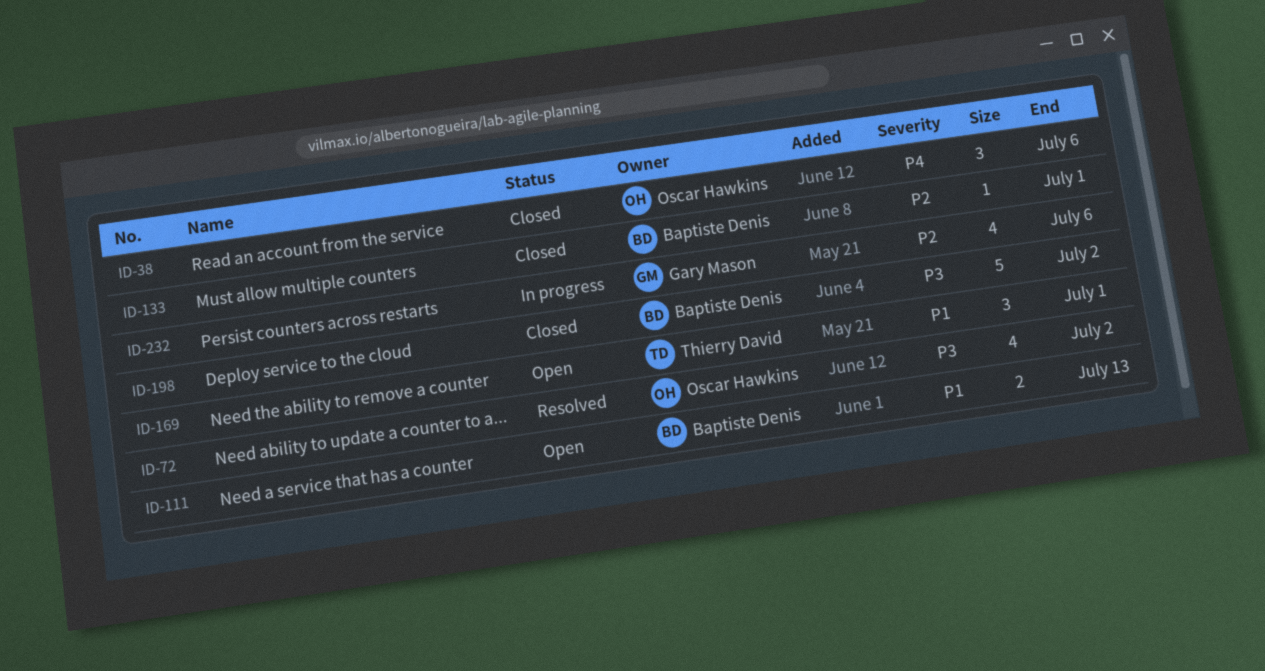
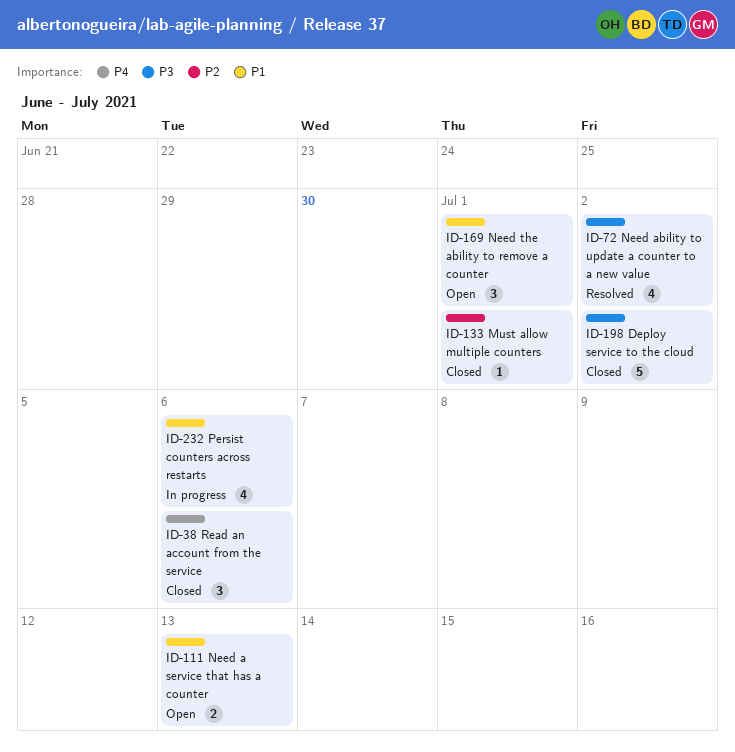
ID-232, priority: P2 -> P1

